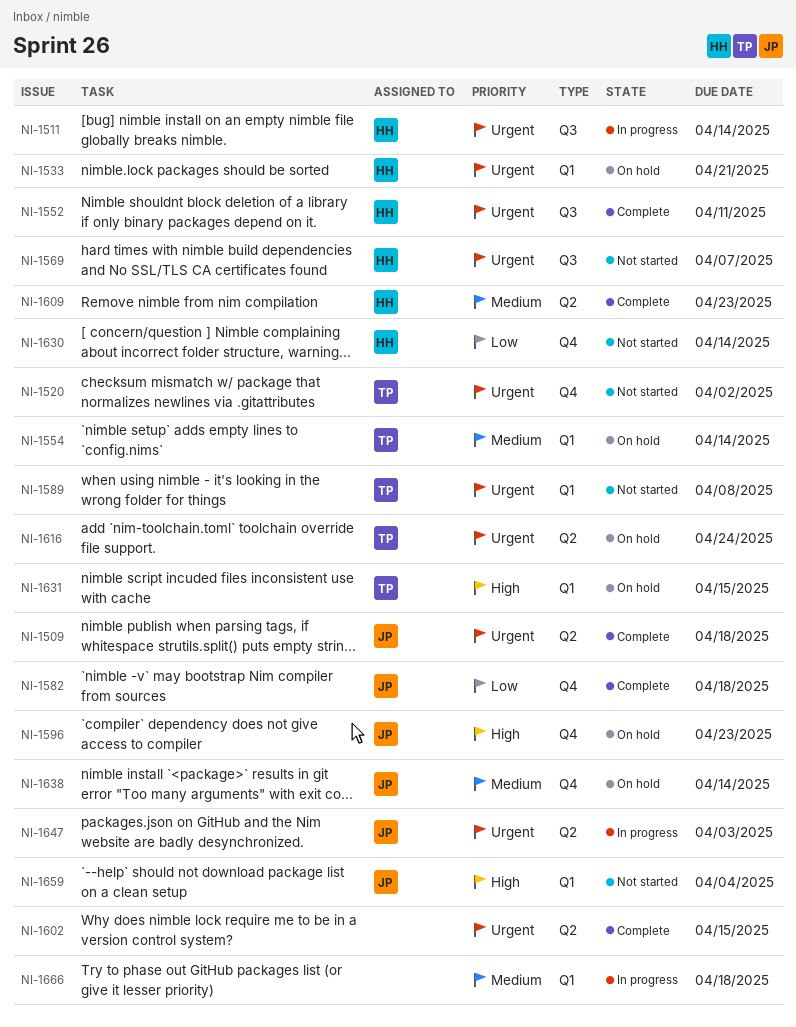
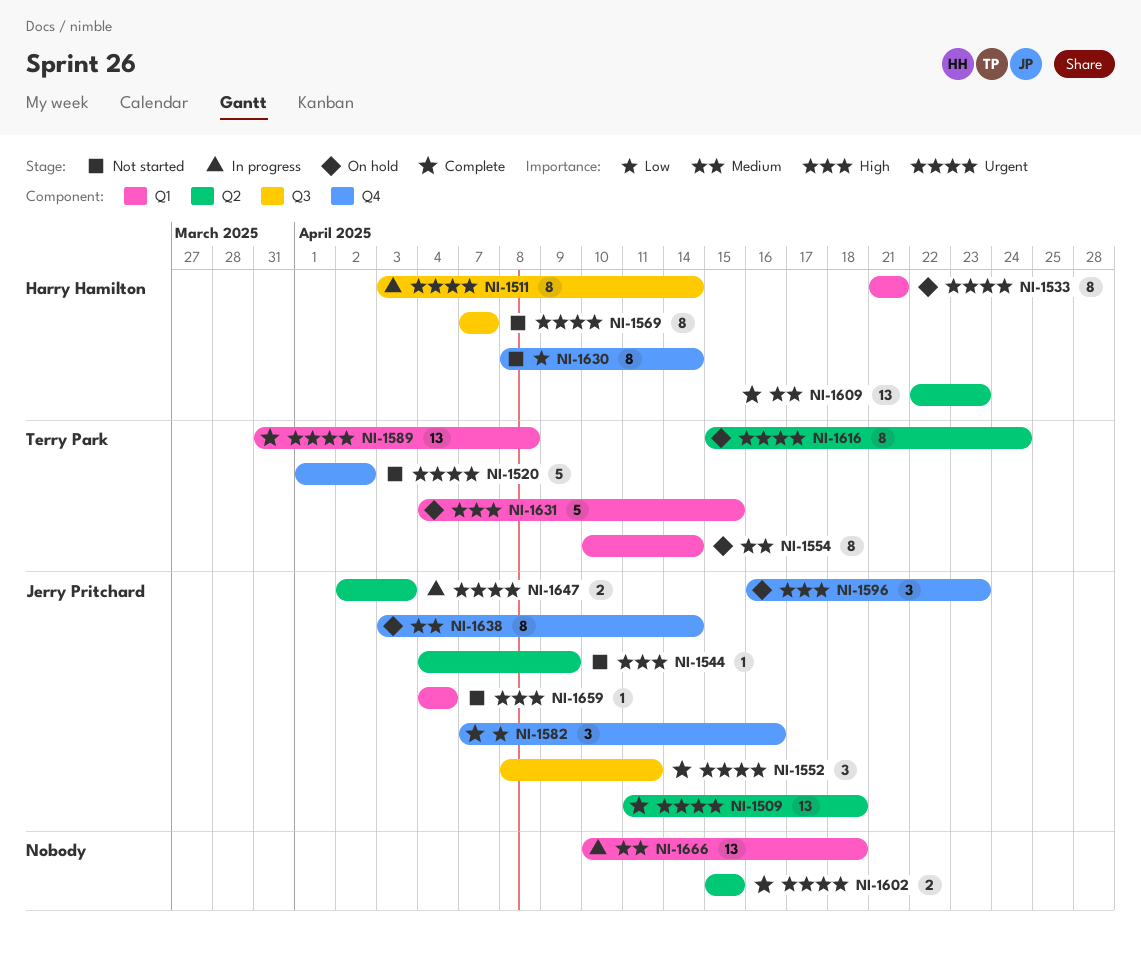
NI-1544: none -> present
NI-1552, owner: Harry Hamilton -> Jerry Pritchard
NI-1582, due: Apr 18 -> Apr 16
NI-1589, status: Not started -> Complete

